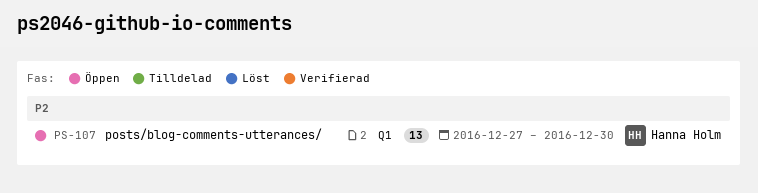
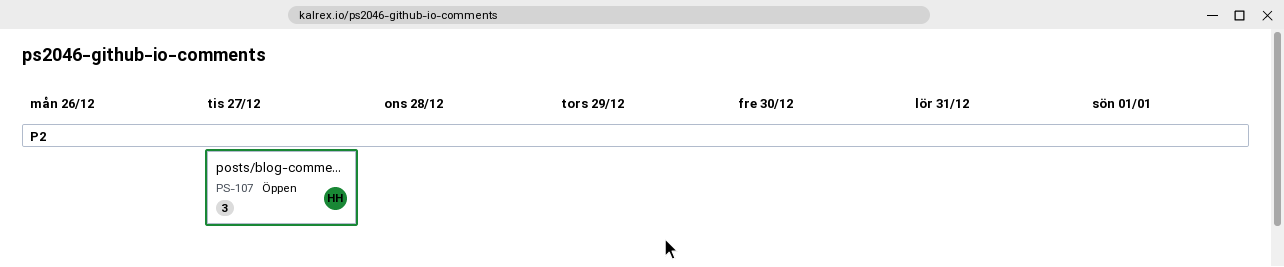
PS-107, estimate: 13 -> 3
PS-107, due: Dec 30 -> Dec 27

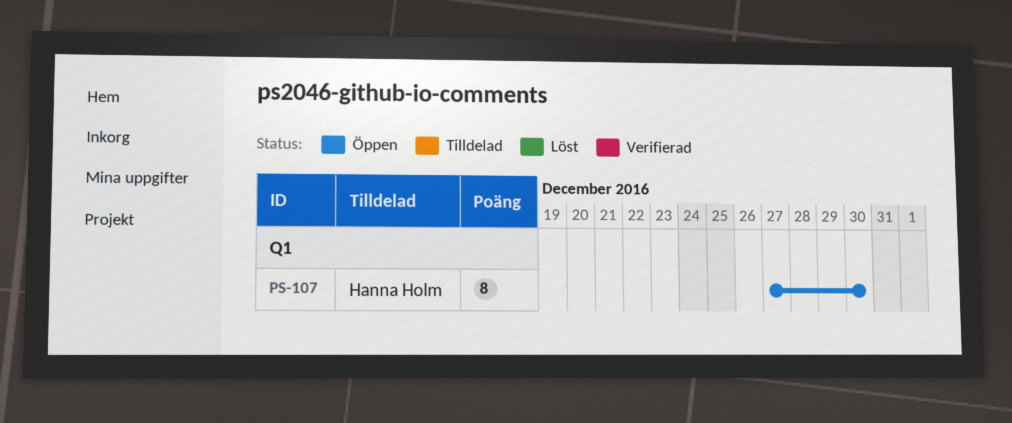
PS-107, estimate: 3 -> 8
PS-107, due: Dec 27 -> Dec 30

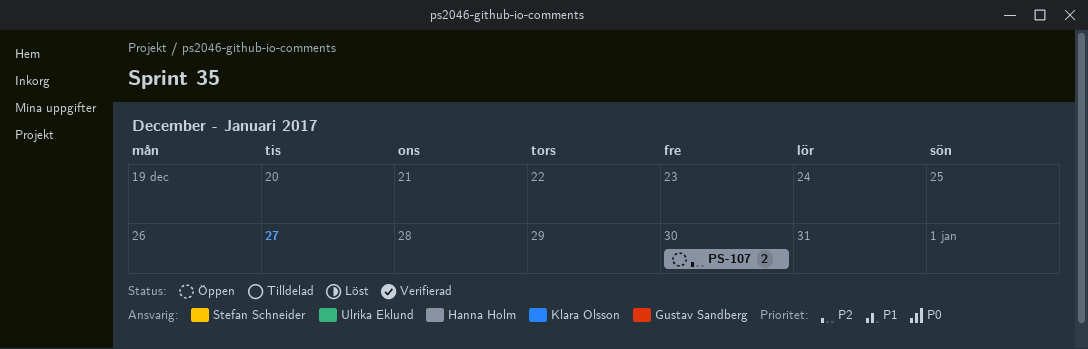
PS-107, estimate: 8 -> 2
PS-107, start: Dec 27 -> Dec 30

